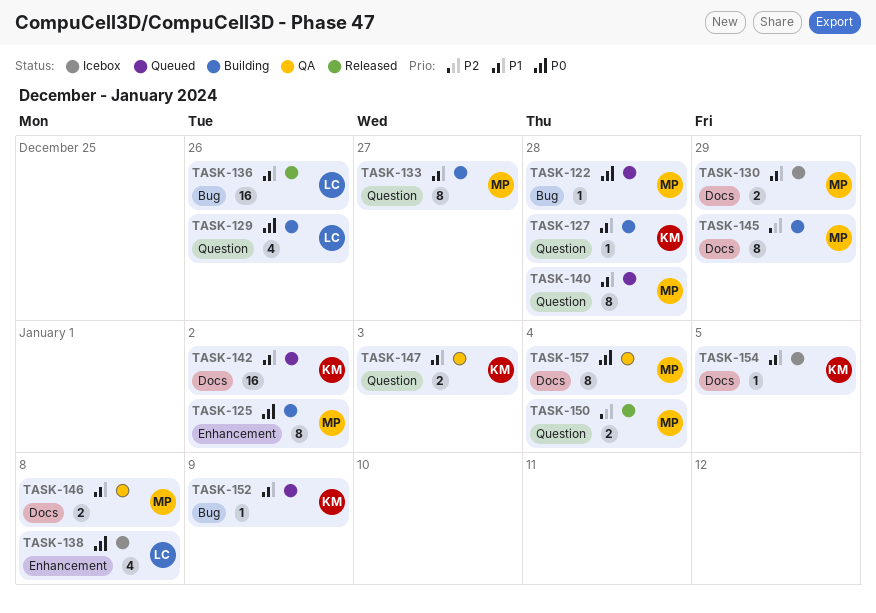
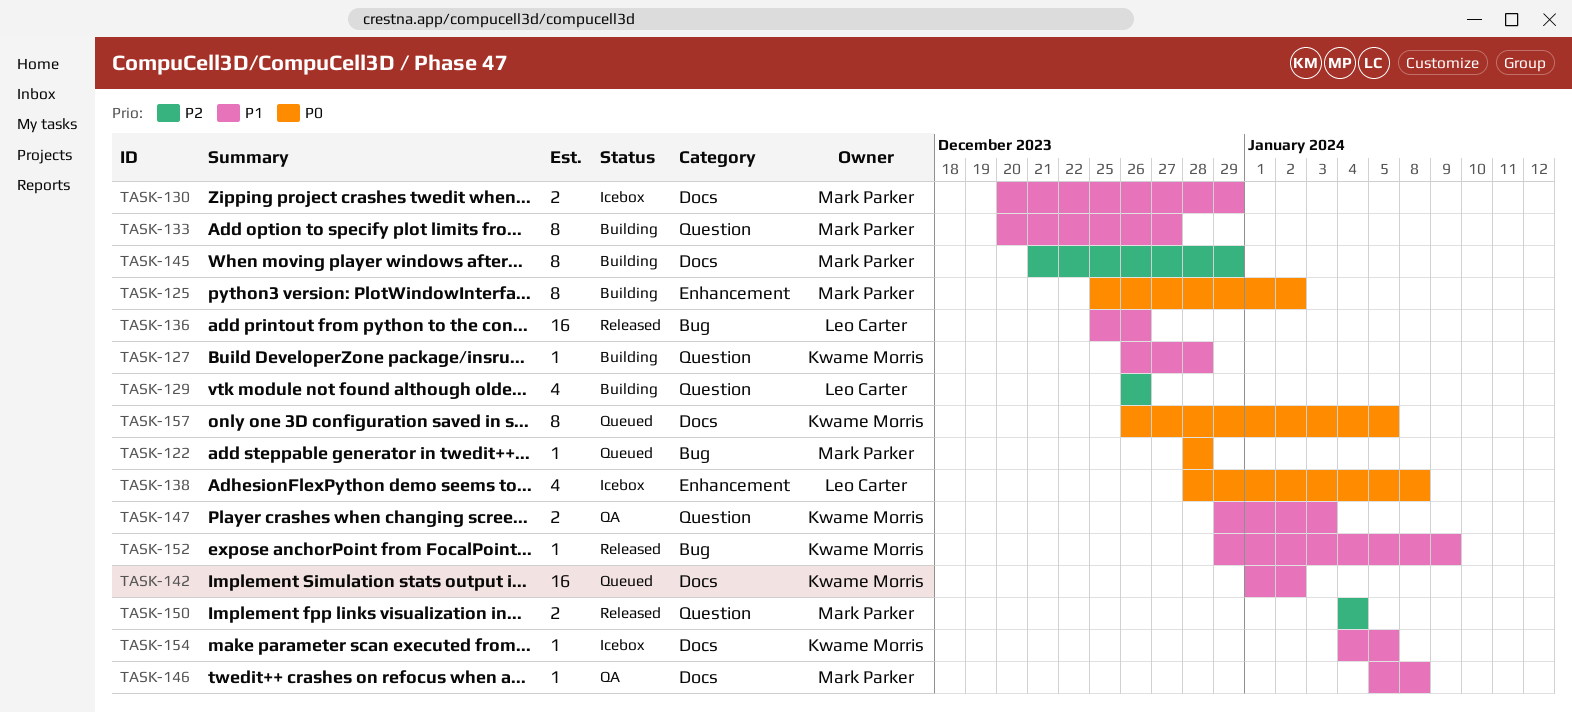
TASK-129, priority: P0 -> P2
TASK-140: present -> none
TASK-146, estimate: 2 -> 1
TASK-152, status: Queued -> Released
TASK-157, status: QA -> Queued
TASK-157, owner: Mark Parker -> Kwame Morris
TASK-157, due: Jan 4 -> Jan 5

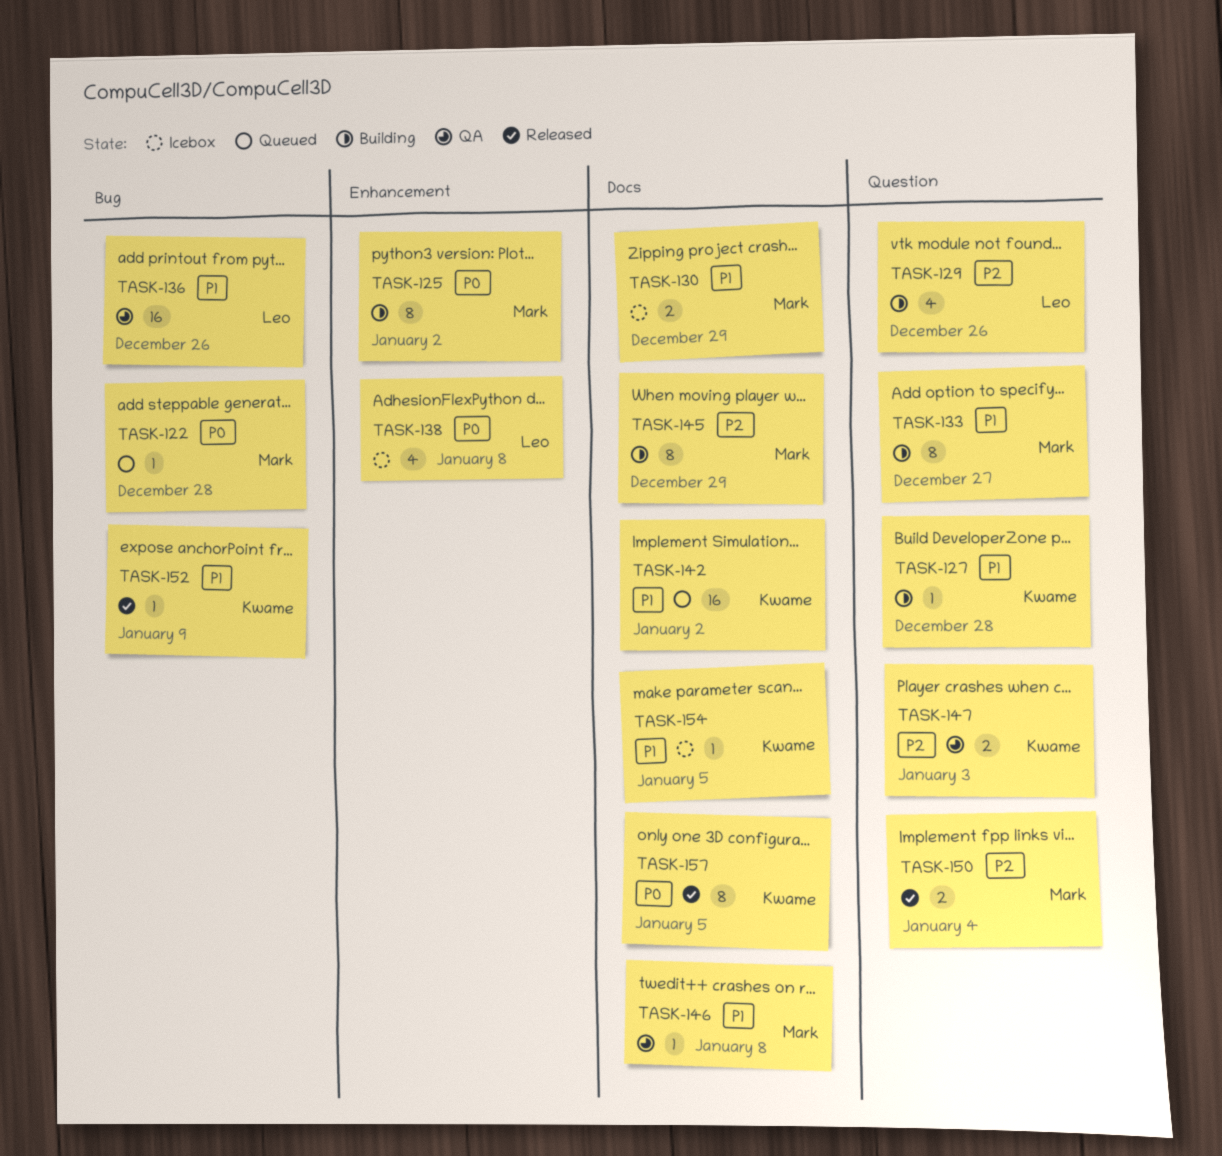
TASK-136, status: Released -> QA
TASK-147, priority: P1 -> P2
TASK-157, status: Queued -> Released

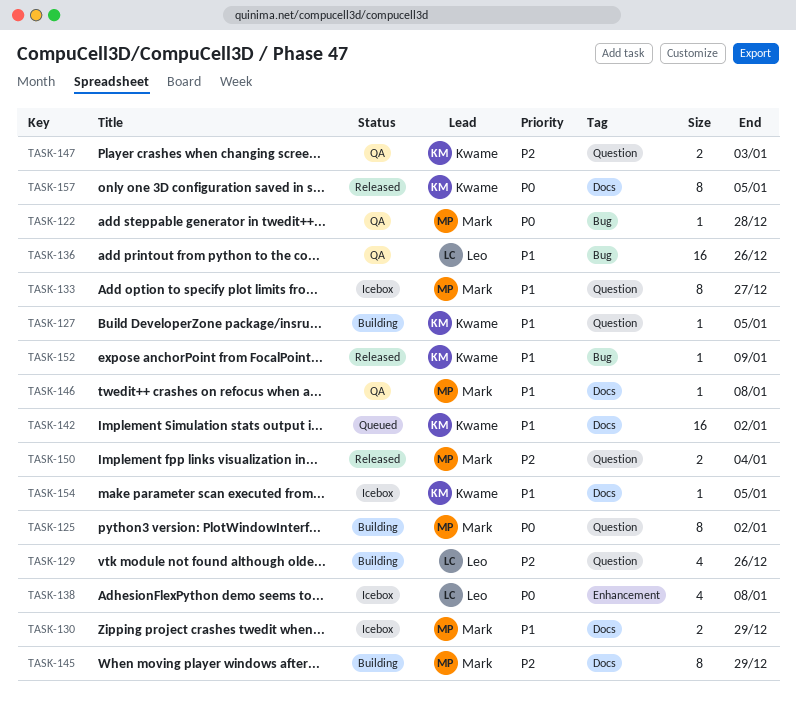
TASK-122, status: Queued -> QA
TASK-125, label: Enhancement -> Question
TASK-127, due: Dec 28 -> Jan 5
TASK-133, status: Building -> Icebox

